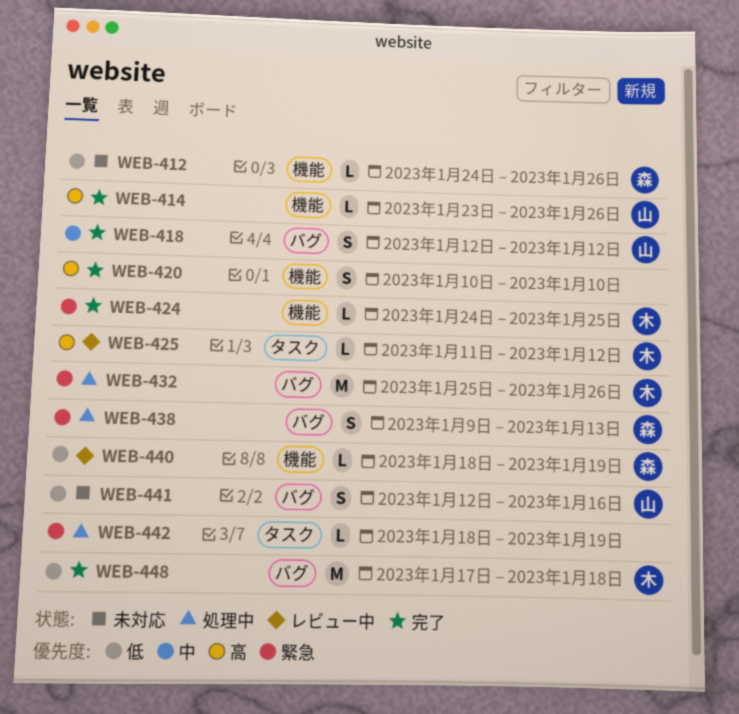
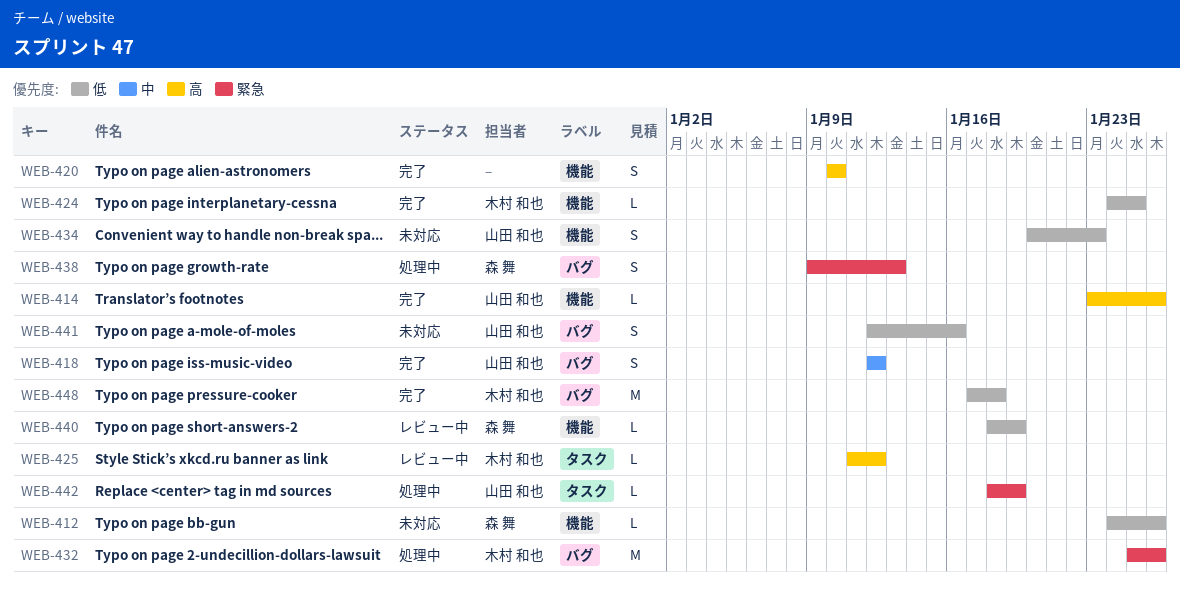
WEB-424, priority: 緊急 -> 低
WEB-434: none -> present
WEB-442, owner: none -> 山田 和也

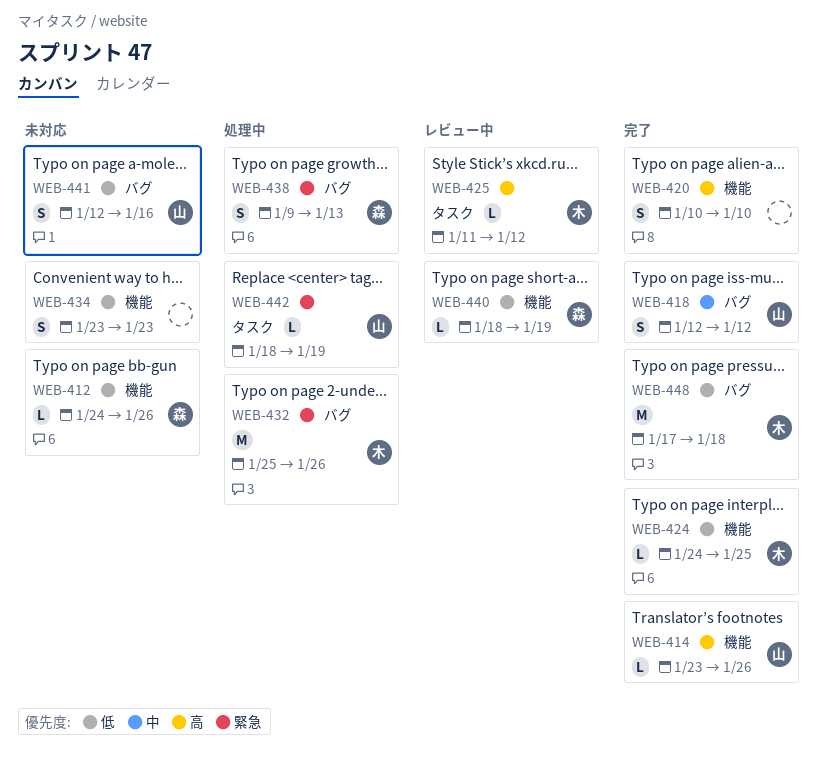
WEB-434, owner: 山田 和也 -> none
WEB-434, start: Jan 20 -> Jan 23

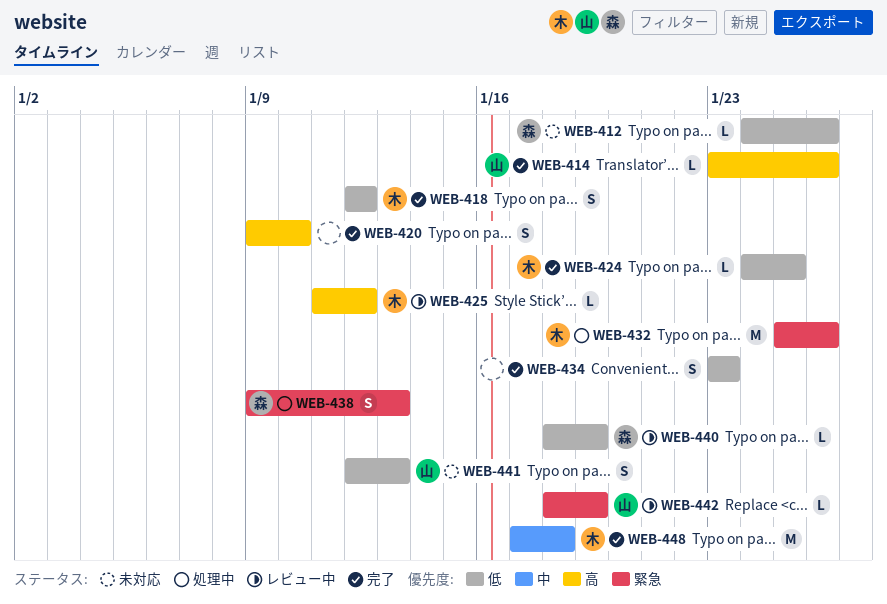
WEB-418, owner: 山 -> 木
WEB-418, priority: 中 -> 低
WEB-420, start: Jan 10 -> Jan 9
WEB-434, status: 未対応 -> 完了
WEB-441, due: Jan 16 -> Jan 13
WEB-442, status: 処理中 -> レビュー中
WEB-448, priority: 低 -> 中

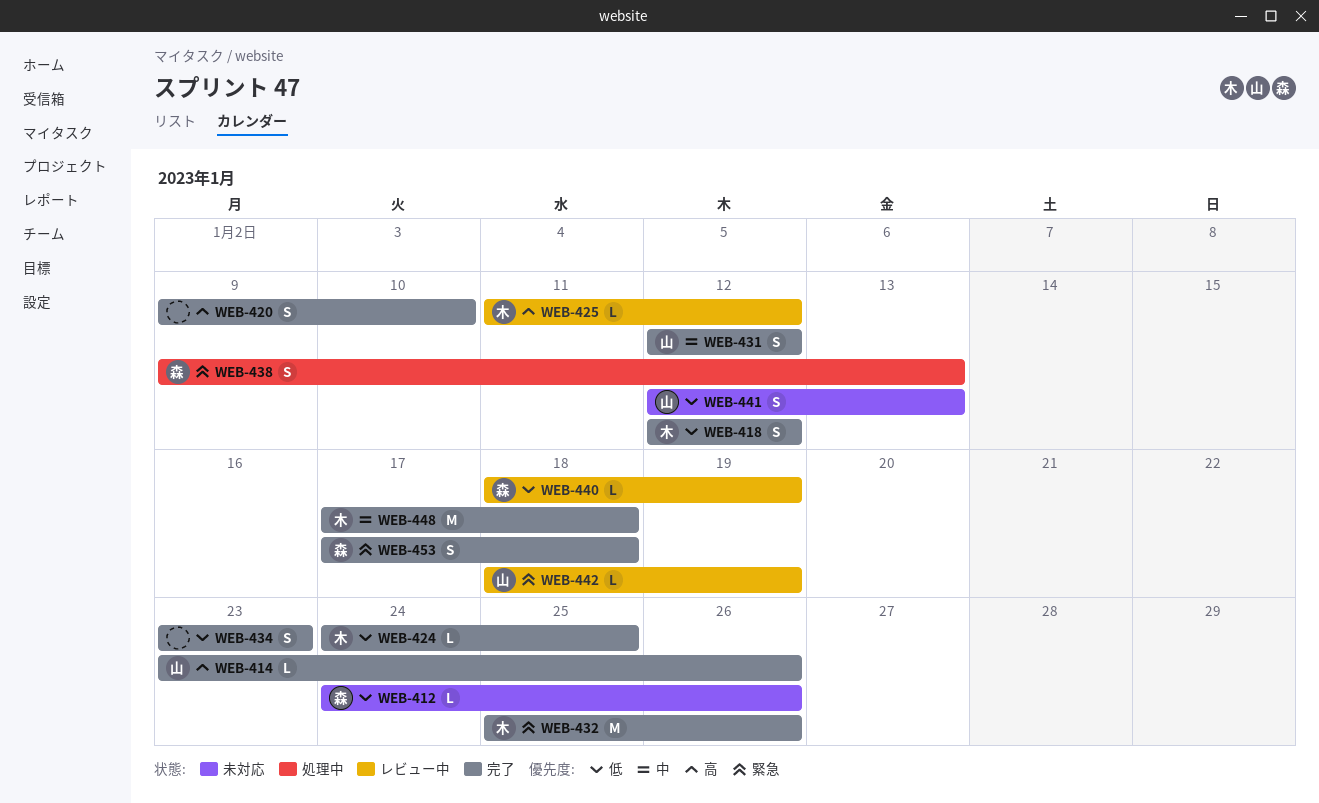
WEB-431: none -> present
WEB-432, status: 処理中 -> 完了
WEB-453: none -> present

